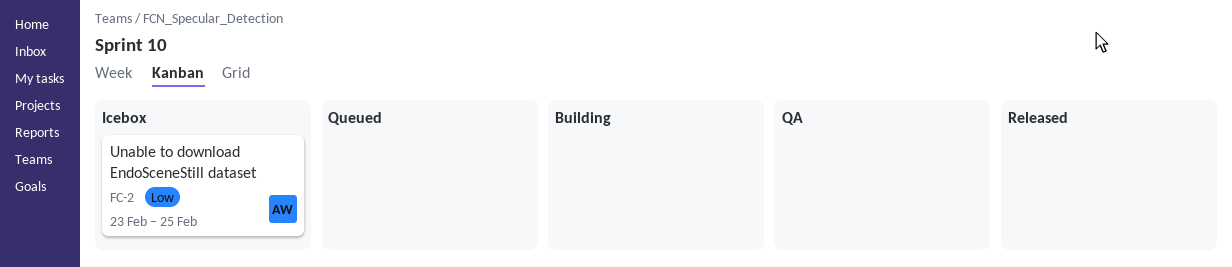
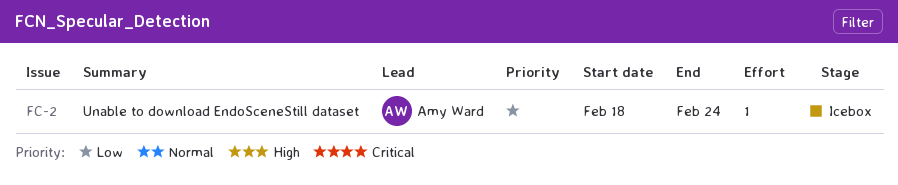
FC-2, start: Feb 23 -> Feb 18
FC-2, due: Feb 25 -> Feb 24

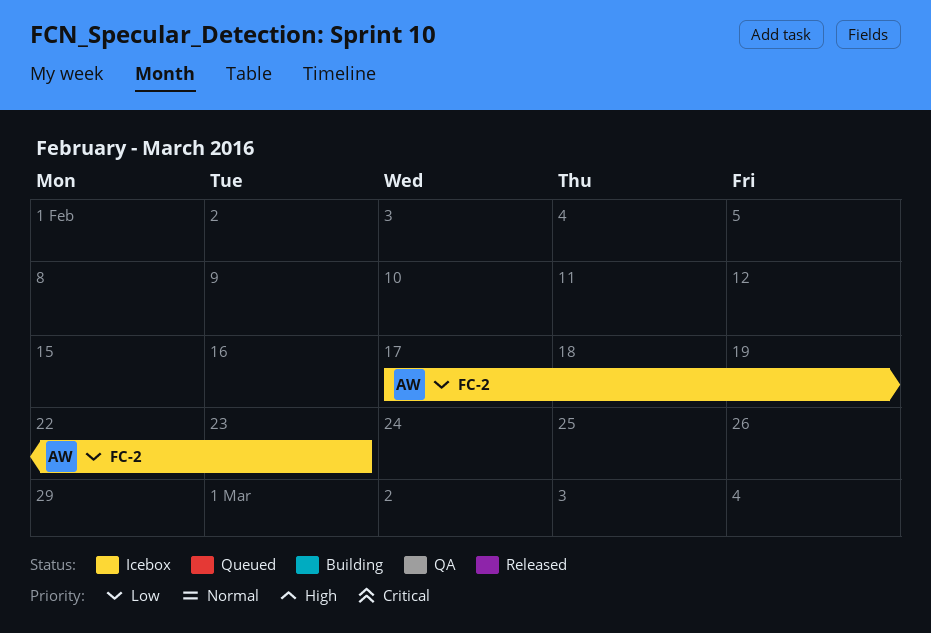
FC-2, start: Feb 18 -> Feb 17
FC-2, due: Feb 24 -> Feb 23

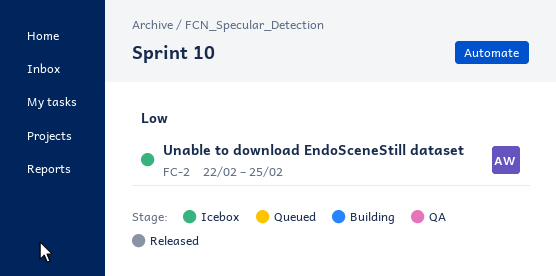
FC-2, start: Feb 17 -> Feb 22
FC-2, due: Feb 23 -> Feb 25

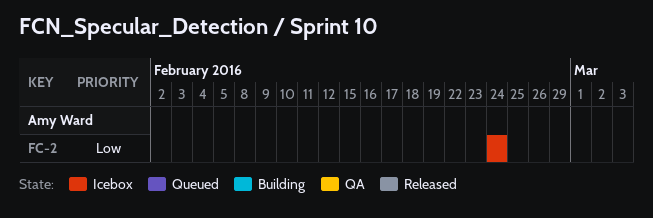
FC-2, start: Feb 22 -> Feb 24
FC-2, due: Feb 25 -> Feb 24

